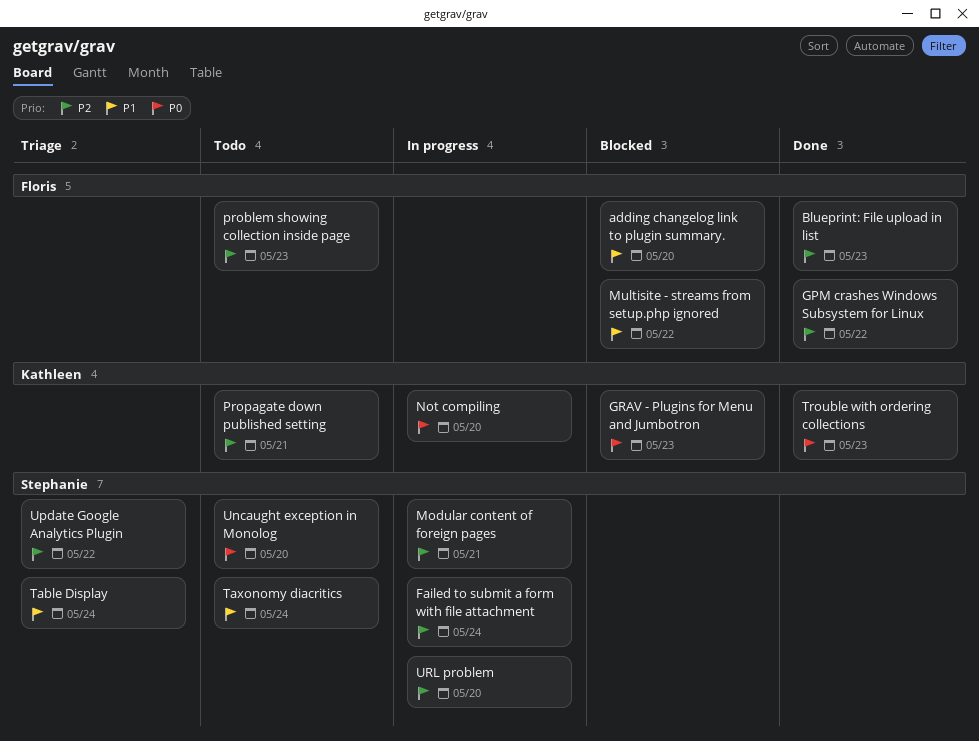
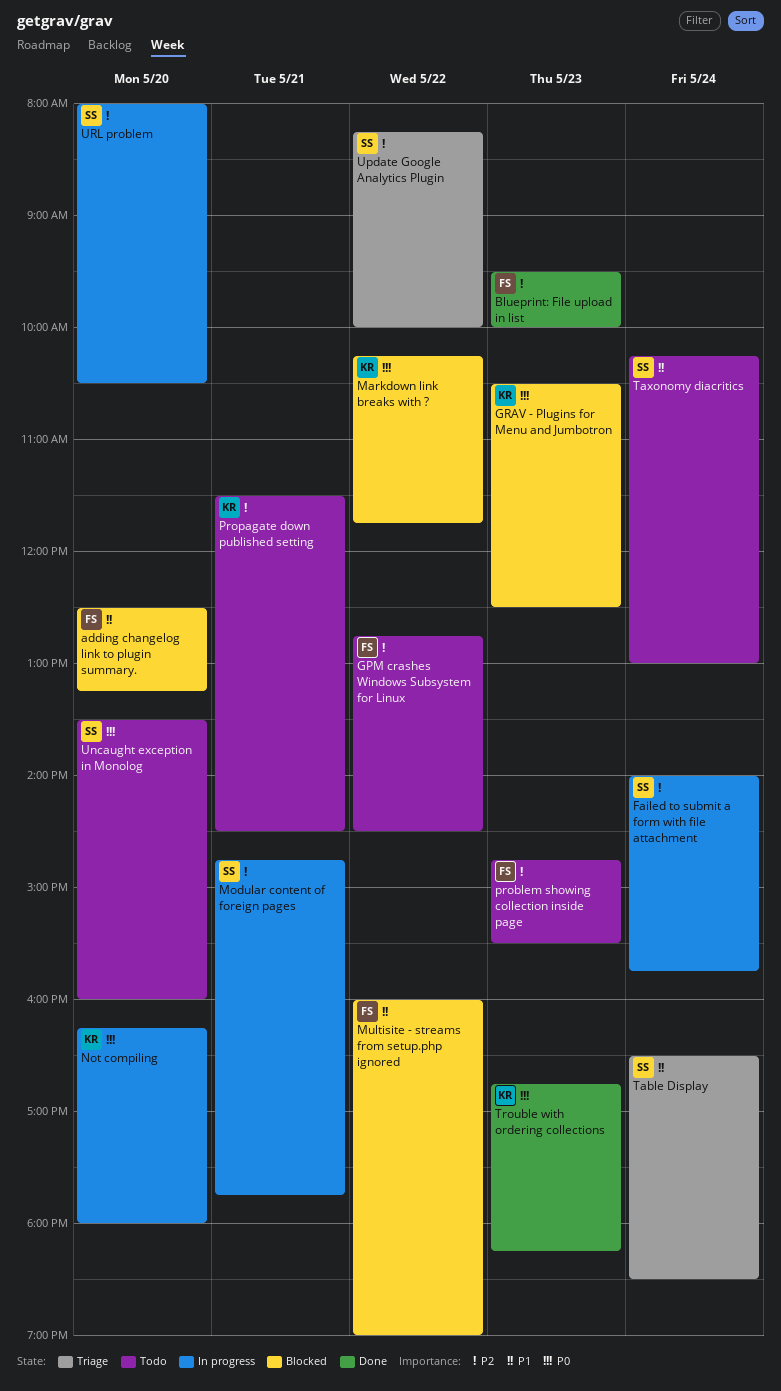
GPM crashes Windows Subsystem for Linux, status: Done -> Todo
Markdown link breaks with ?: none -> present

